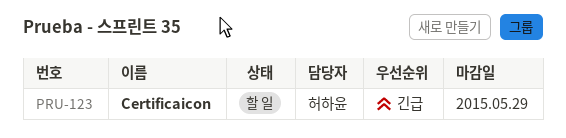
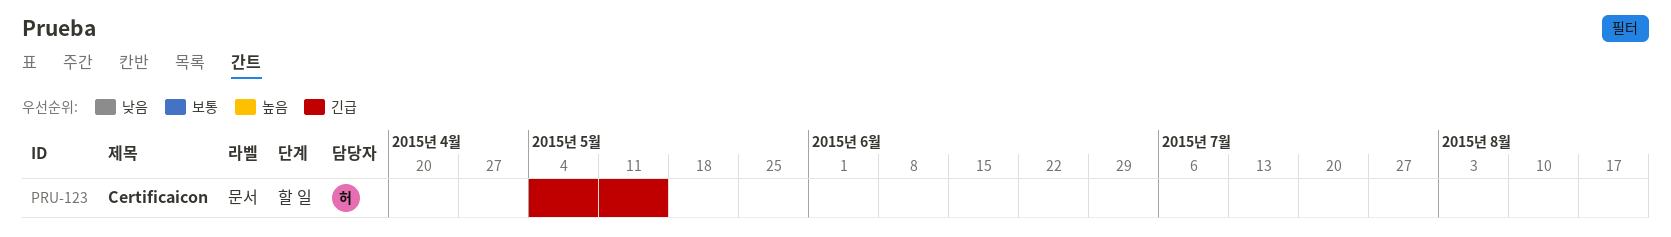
PRU-123, due: May 29 -> May 15

